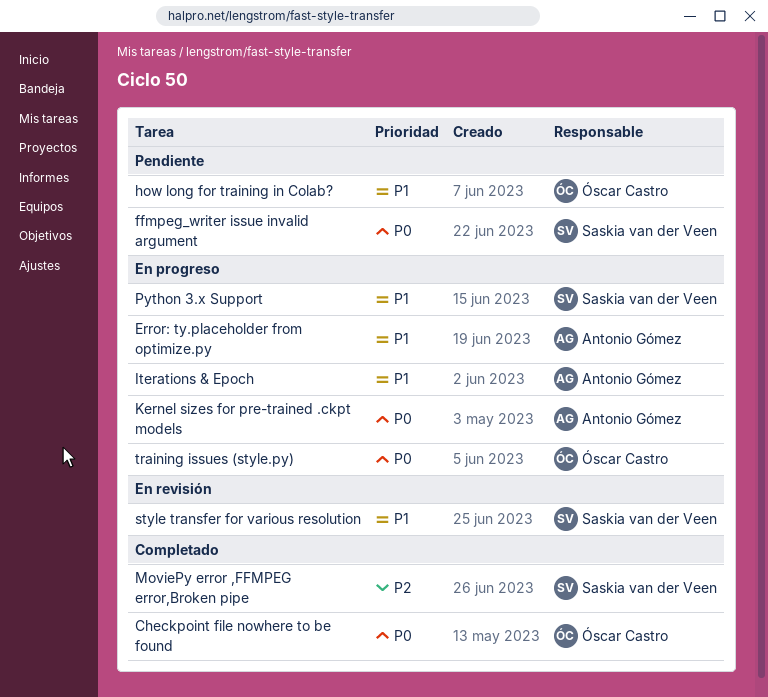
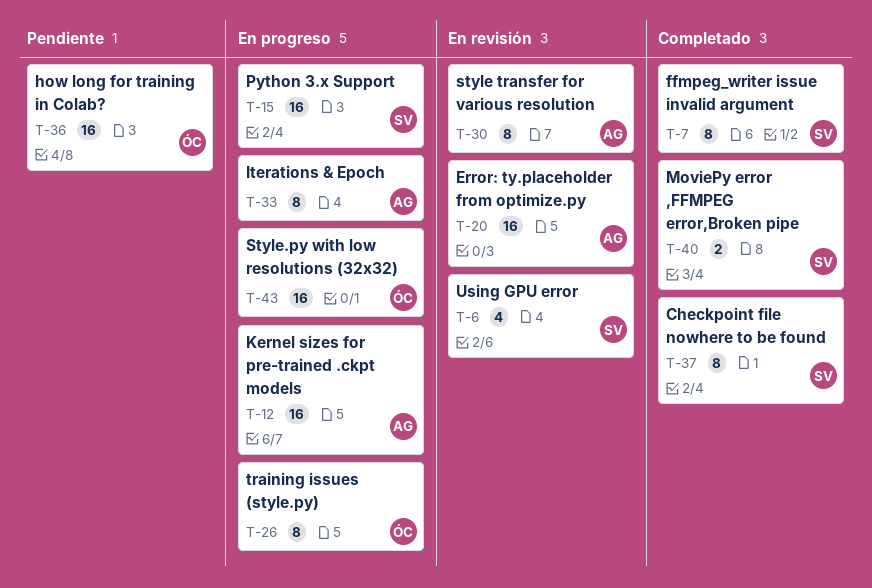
Checkpoint file nowhere to be found, owner: Óscar Castro -> Saskia van der Veen
Error: ty.placeholder from optimize.py, status: En progreso -> En revisión
ffmpeg_writer issue invalid argument, status: Pendiente -> Completado
style transfer for various resolution, owner: Saskia van der Veen -> Antonio Gómez
Style.py with low resolutions (32x32): none -> present
Using GPU error: none -> present

